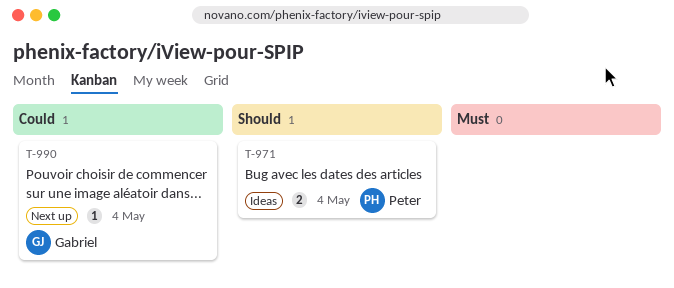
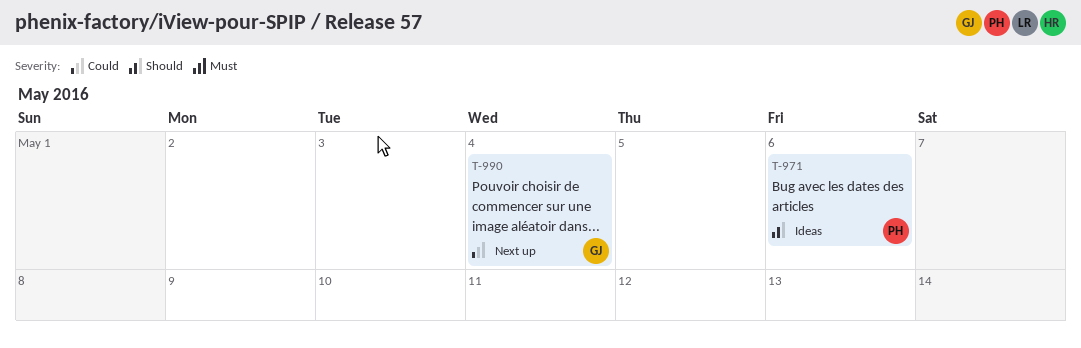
T-971, due: May 4 -> May 6

